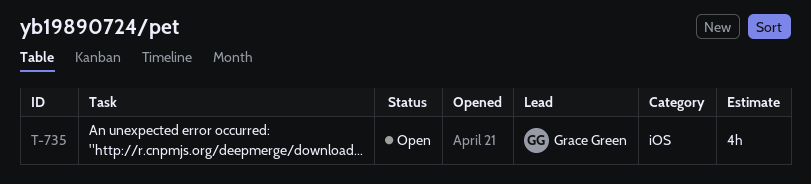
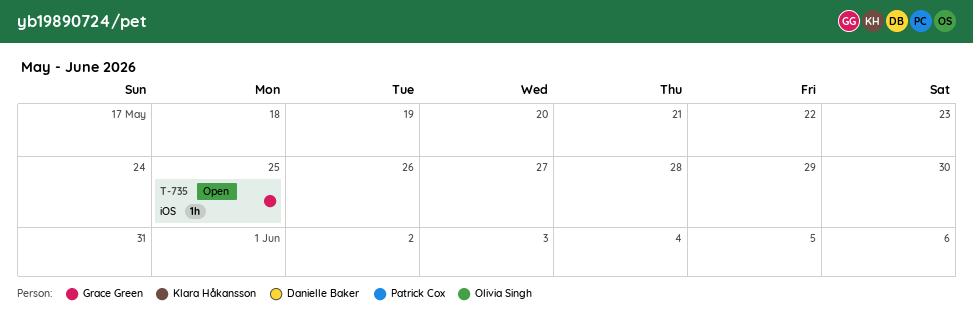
T-735, estimate: 4h -> 1h

